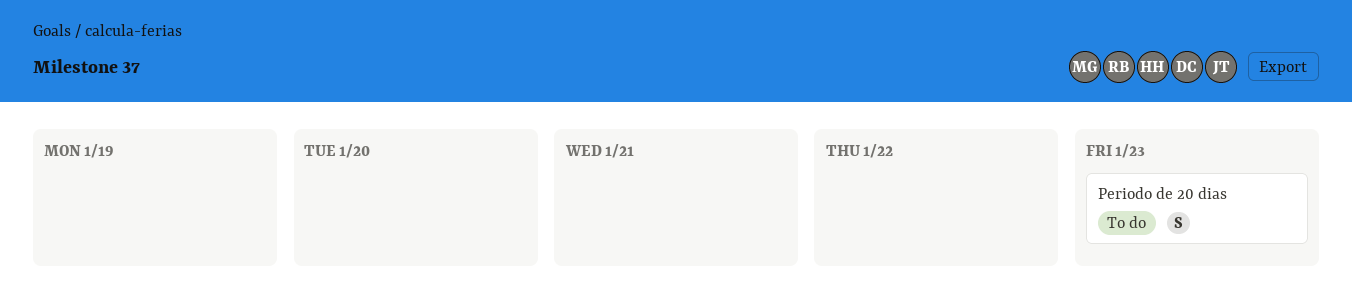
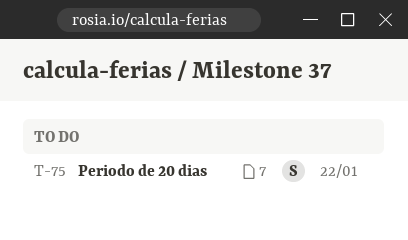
Periodo de 20 dias, due: Jan 23 -> Jan 22

